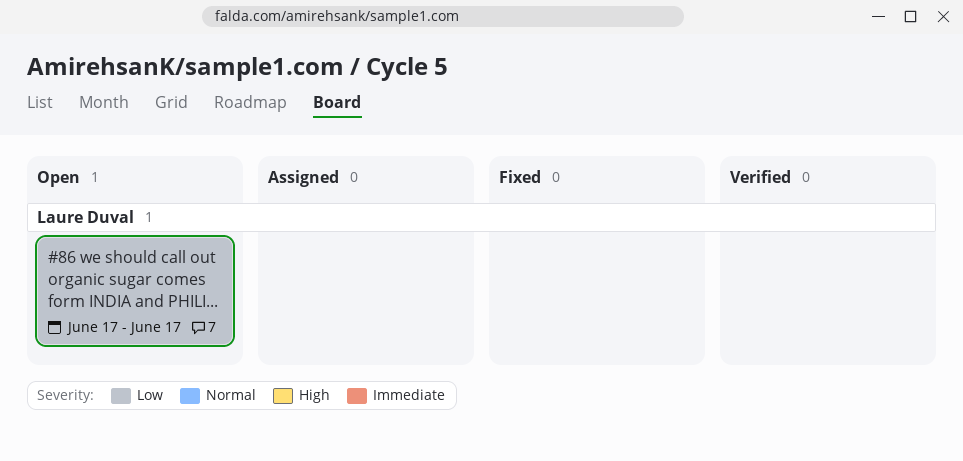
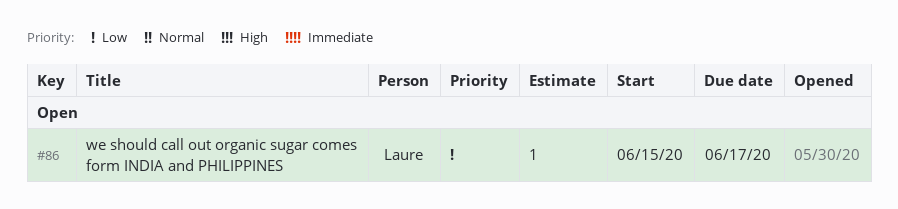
#86, start: Jun 17 -> Jun 15

